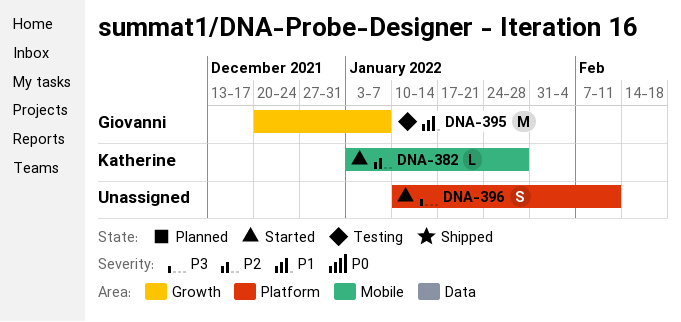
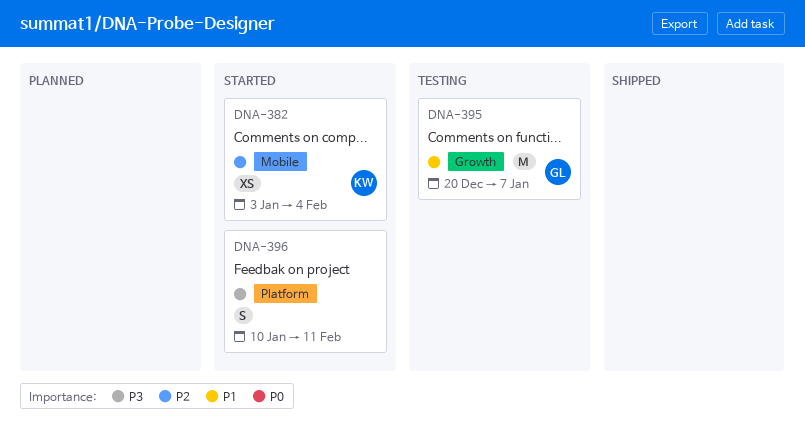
DNA-382, estimate: L -> XS
DNA-382, due: Jan 28 -> Feb 4

